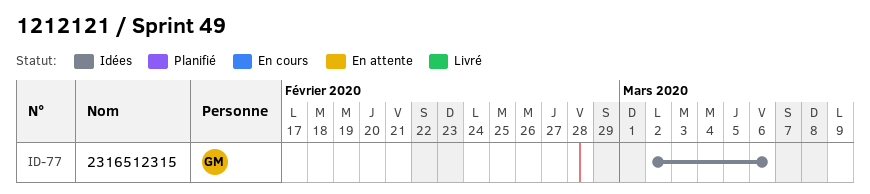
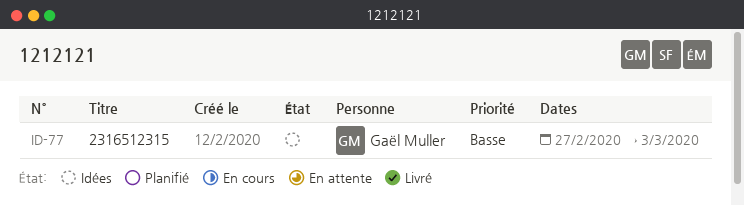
ID-77, start: Mar 2 -> Feb 27
ID-77, due: Mar 6 -> Mar 3

